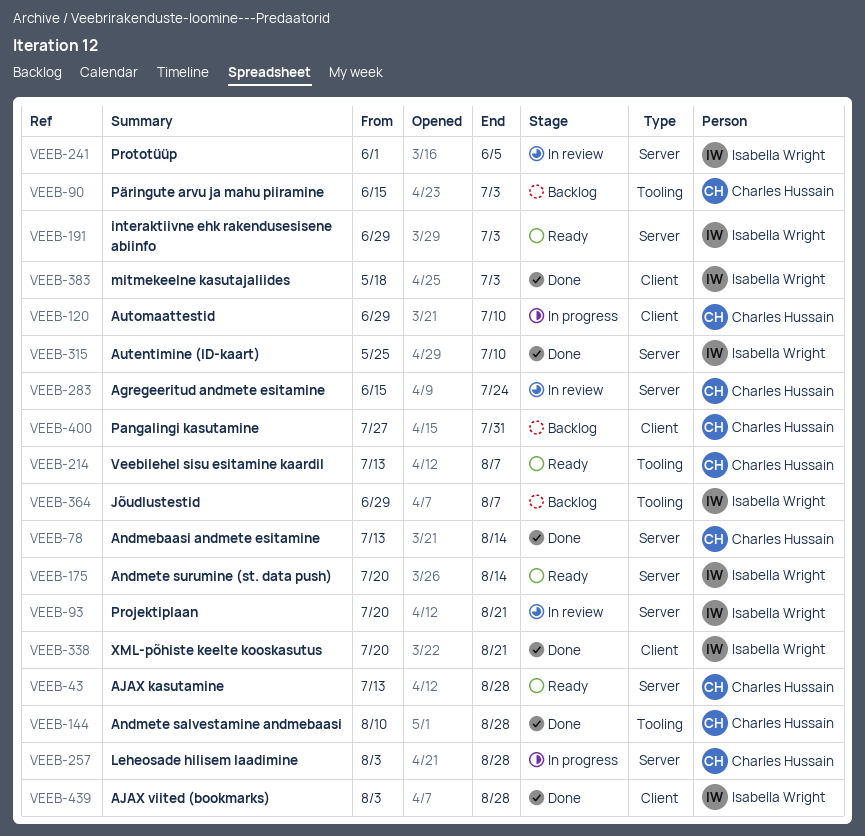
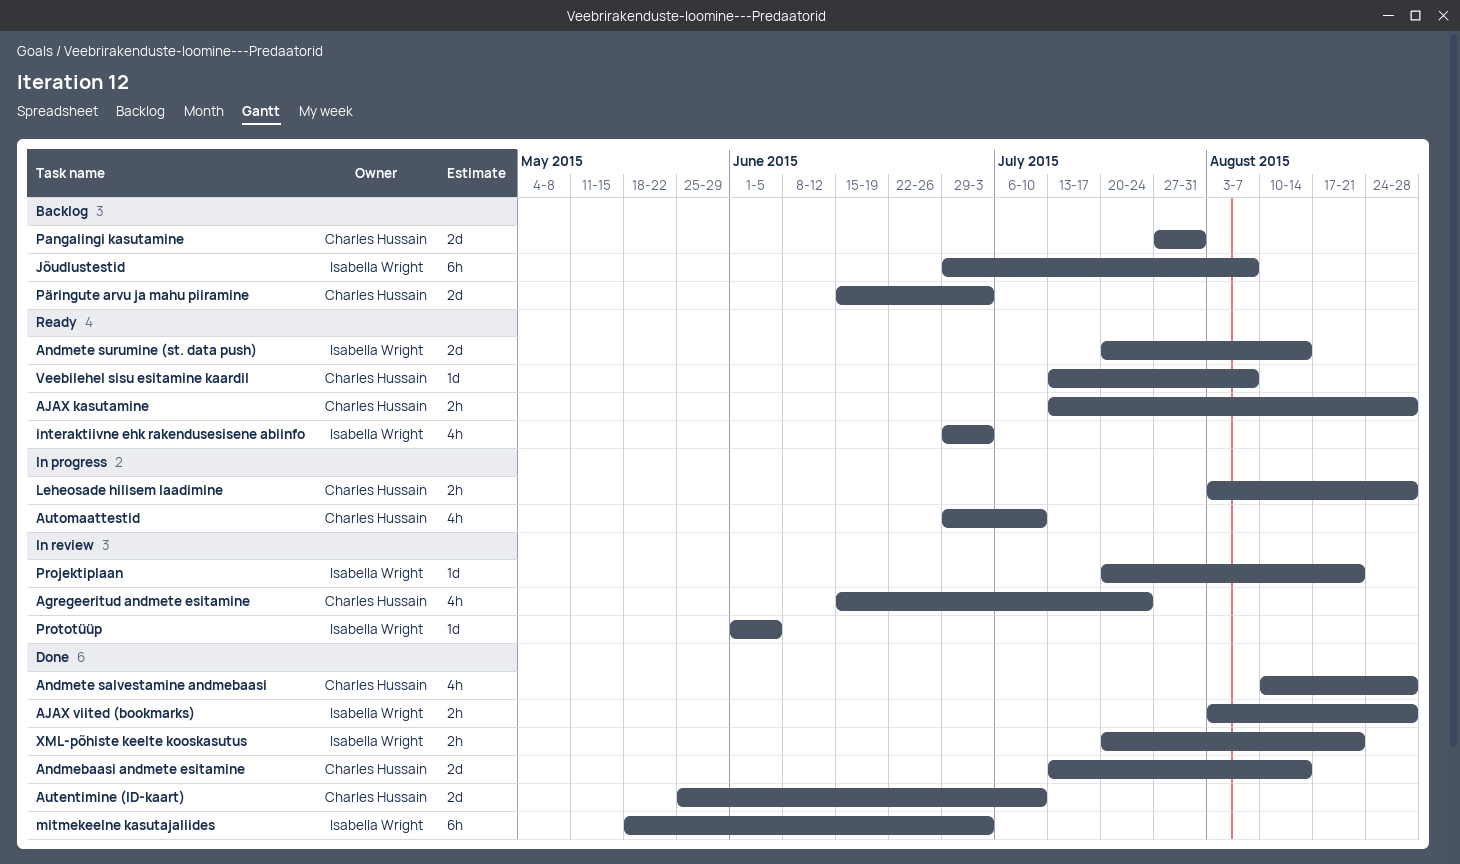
Autentimine (ID-kaart), owner: Isabella Wright -> Charles Hussain

